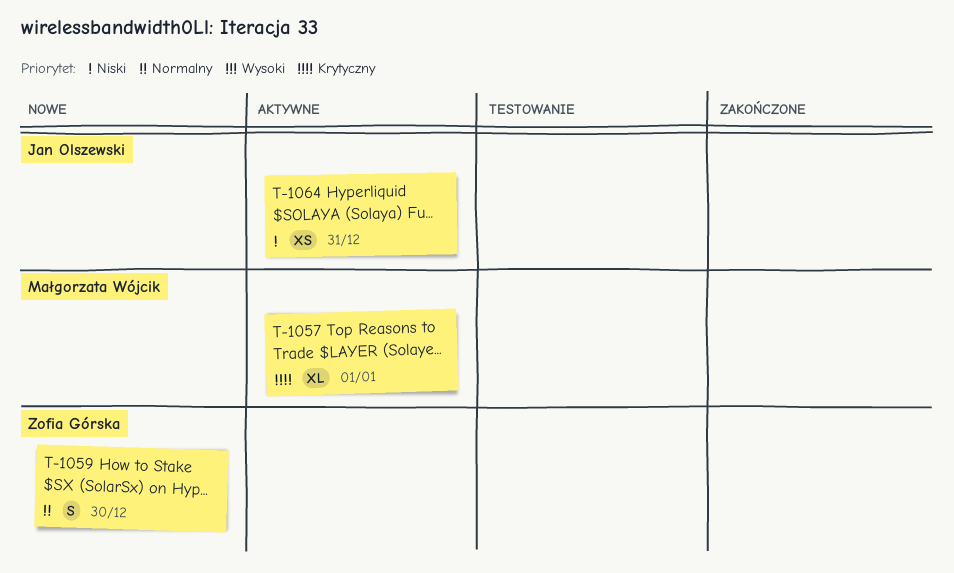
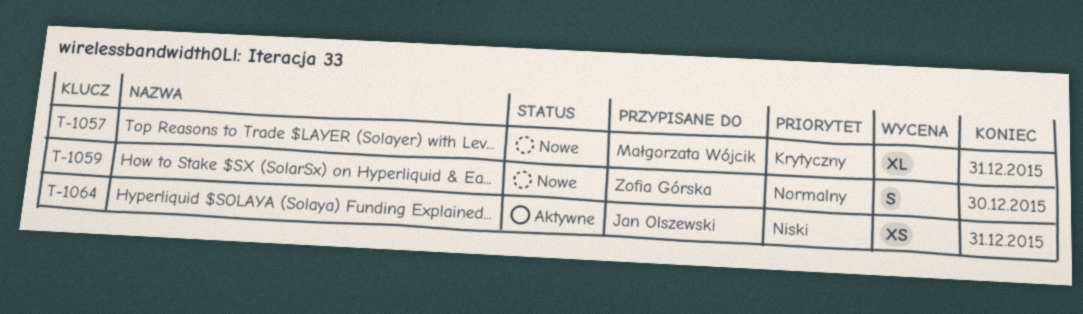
T-1057, status: Aktywne -> Nowe
T-1057, due: Jan 1 -> Dec 31

